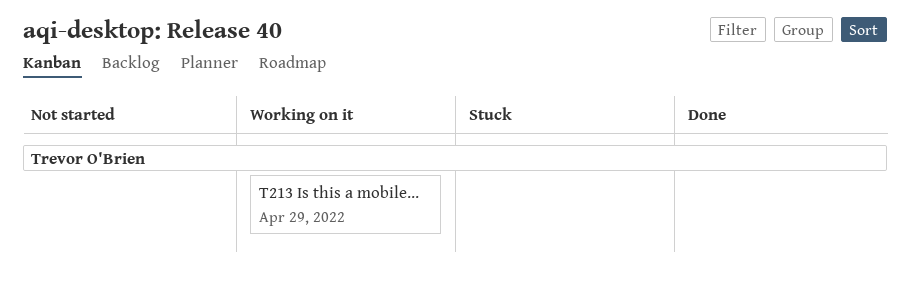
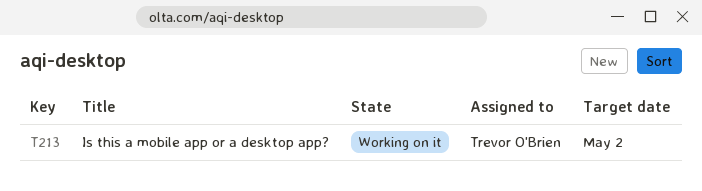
T213, due: Apr 29 -> May 2

